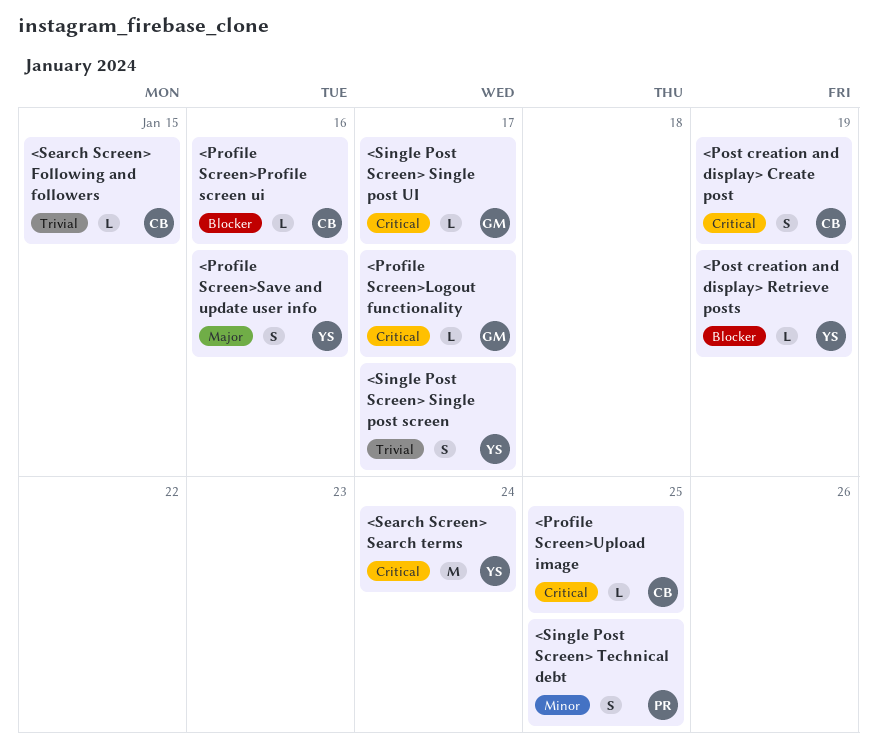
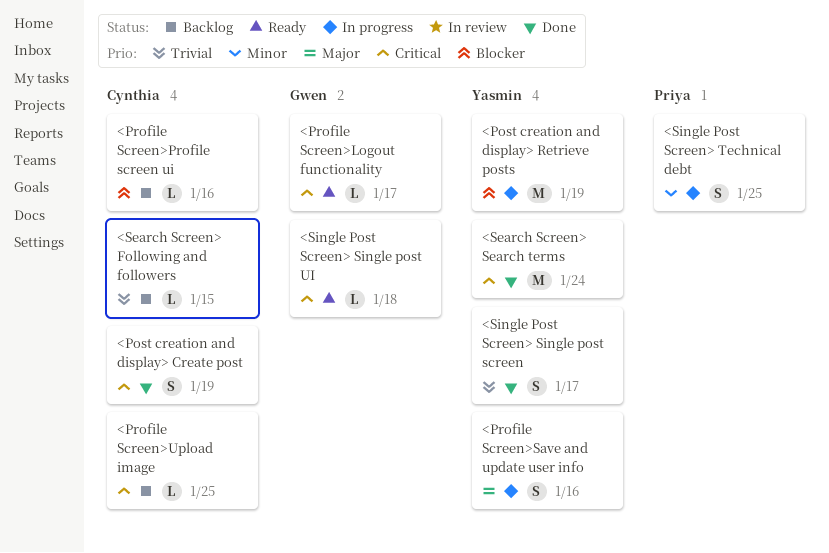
<Post creation and display> Retrieve posts, estimate: L -> M
<Single Post Screen> Single post UI, due: Jan 17 -> Jan 18

